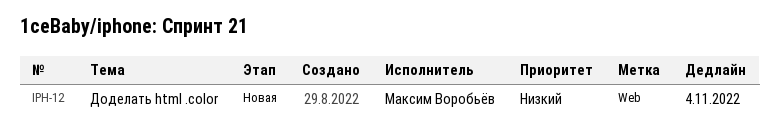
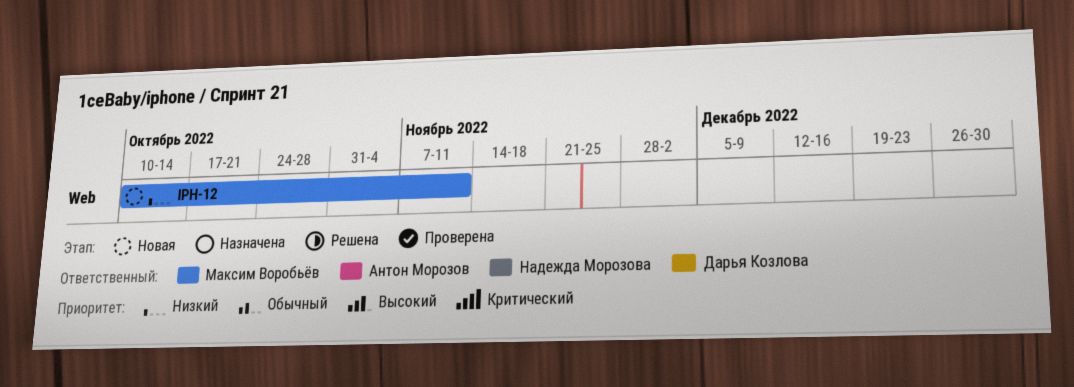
IPH-12, due: Nov 4 -> Nov 11

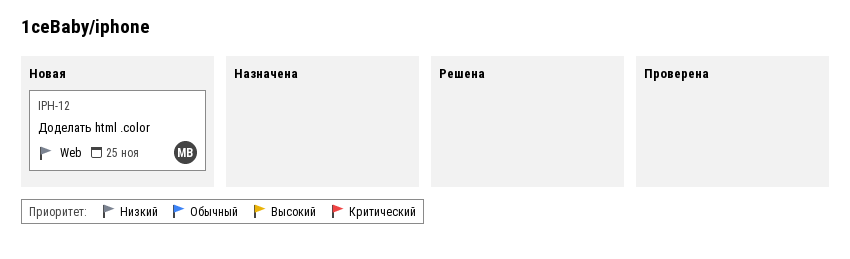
IPH-12, due: Nov 11 -> Nov 25

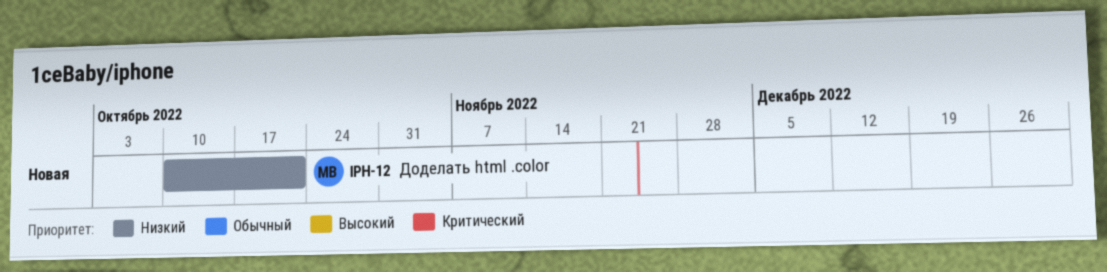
IPH-12, due: Nov 25 -> Oct 21

